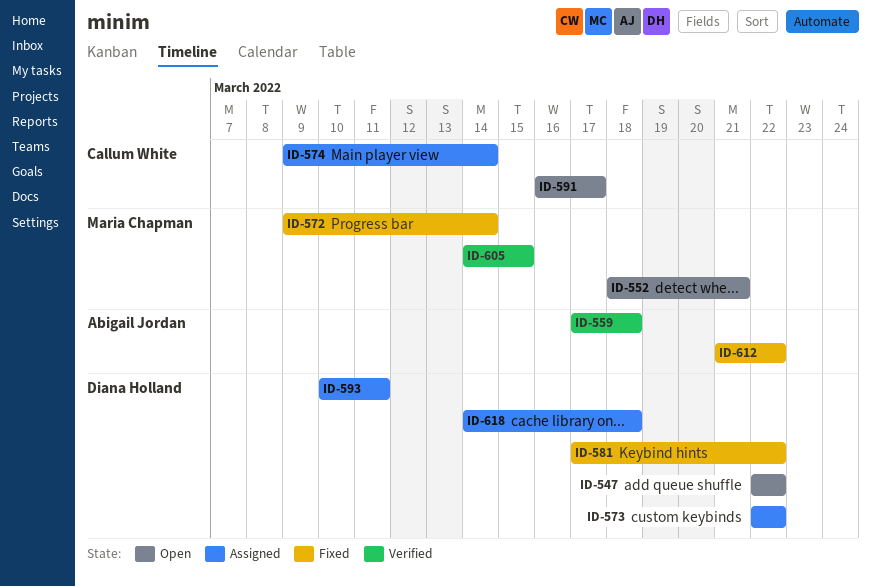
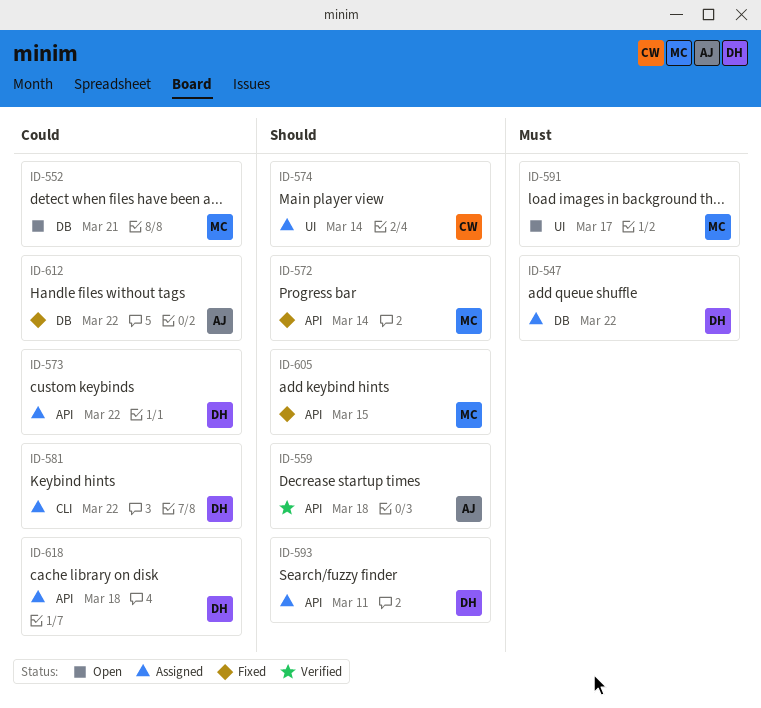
ID-547, status: Open -> Assigned
ID-581, status: Fixed -> Assigned
ID-591, owner: Callum White -> Maria Chapman
ID-605, status: Verified -> Fixed

